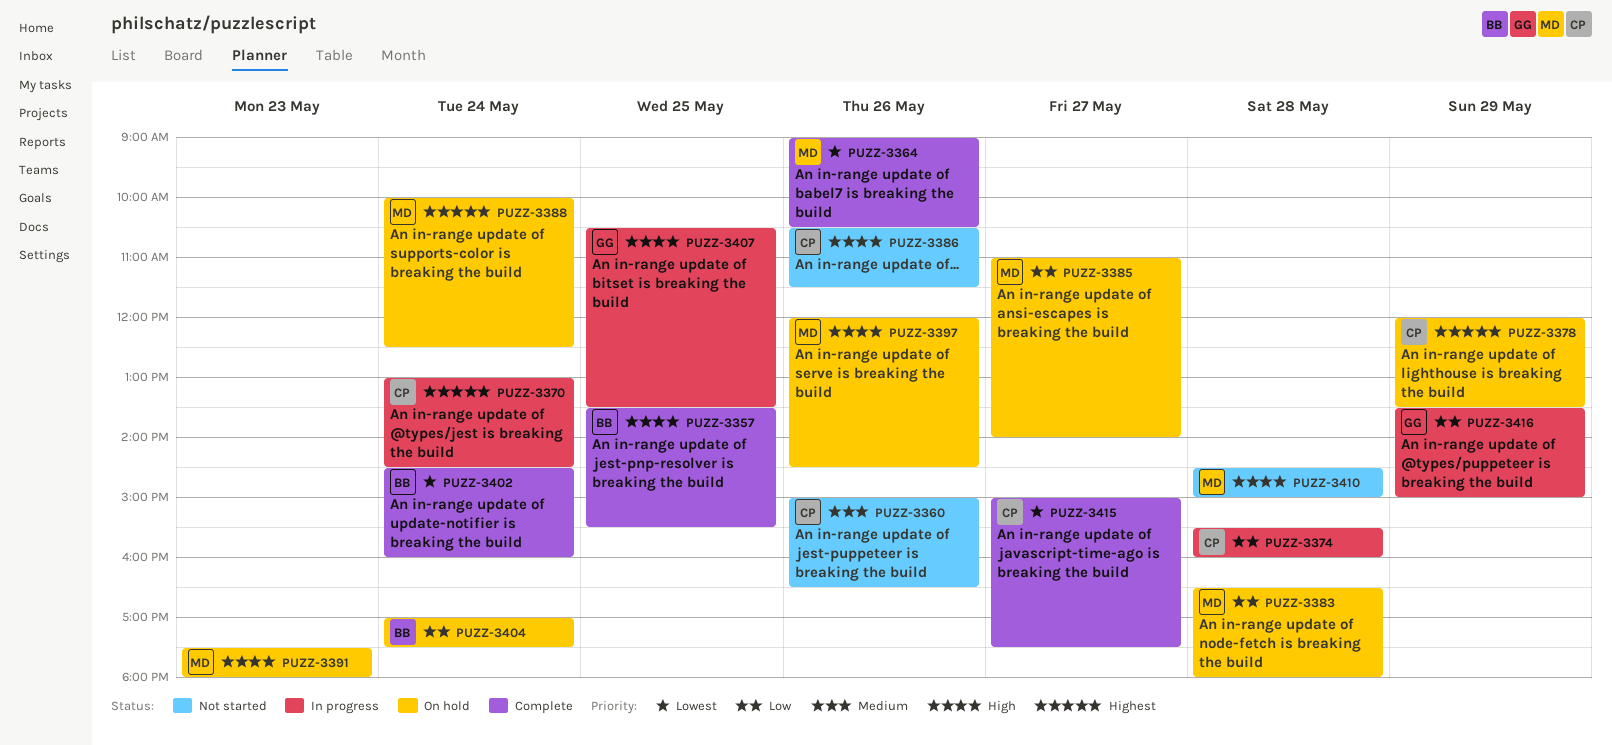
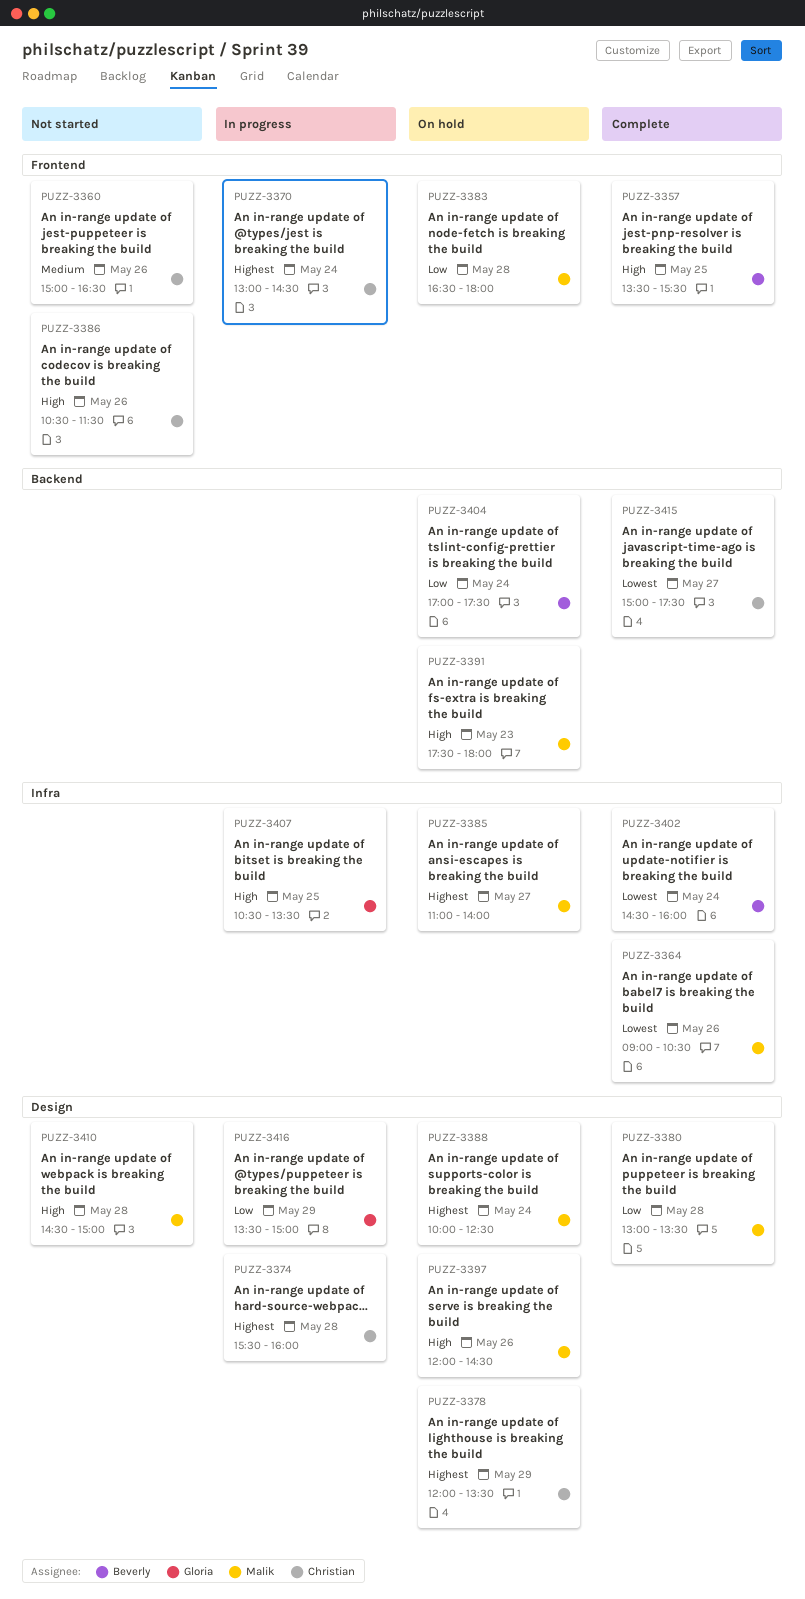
PUZZ-3374, priority: Low -> Highest
PUZZ-3380: none -> present
PUZZ-3385, priority: Low -> Highest

